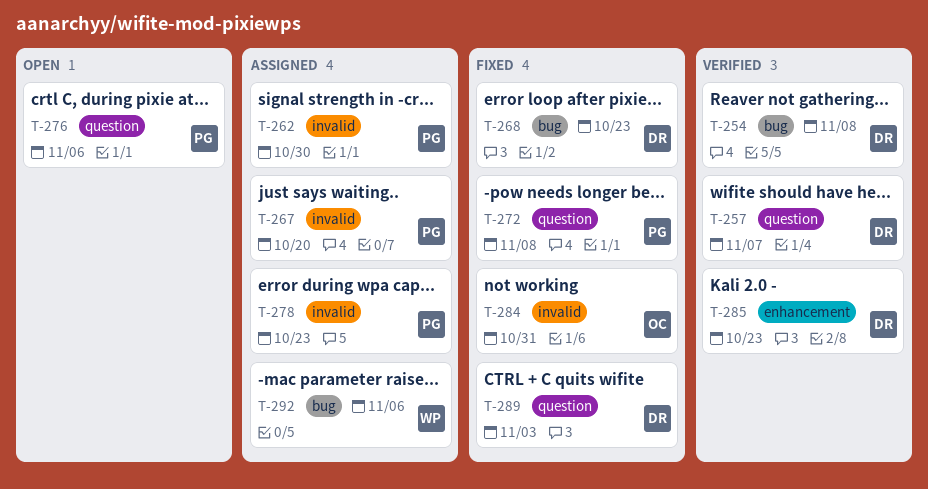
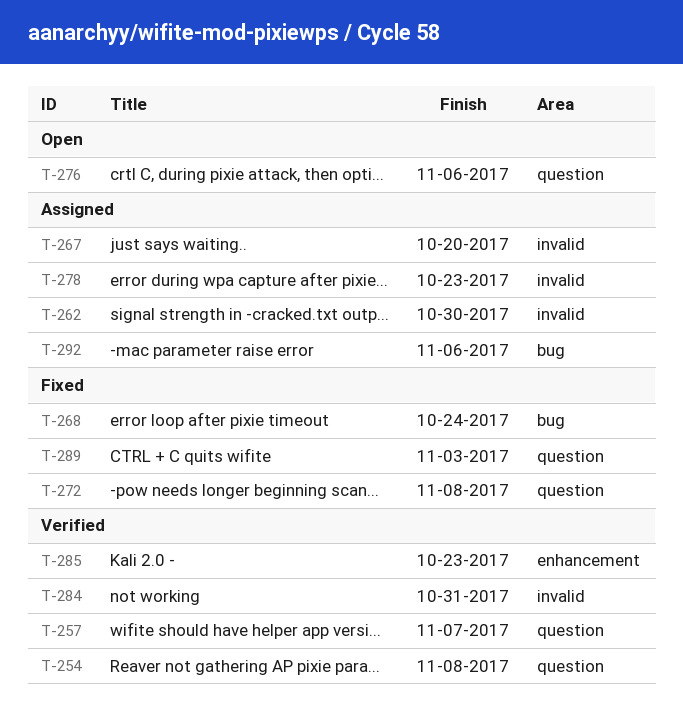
T-254, label: bug -> question
T-268, due: Oct 23 -> Oct 24
T-284, status: Fixed -> Verified

